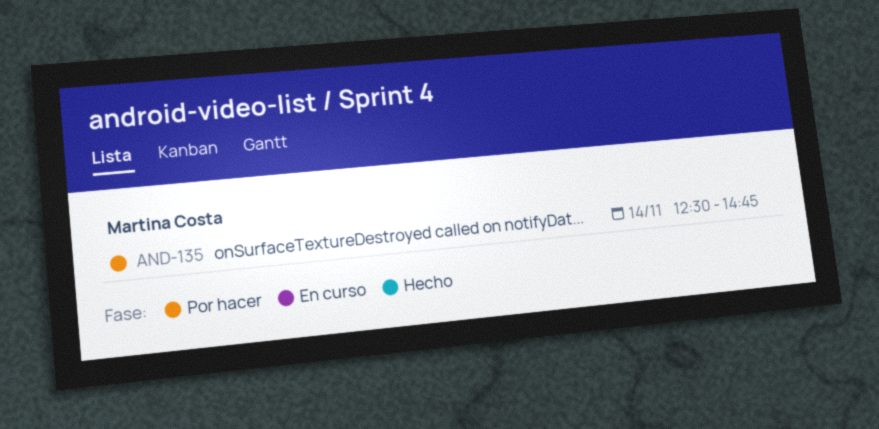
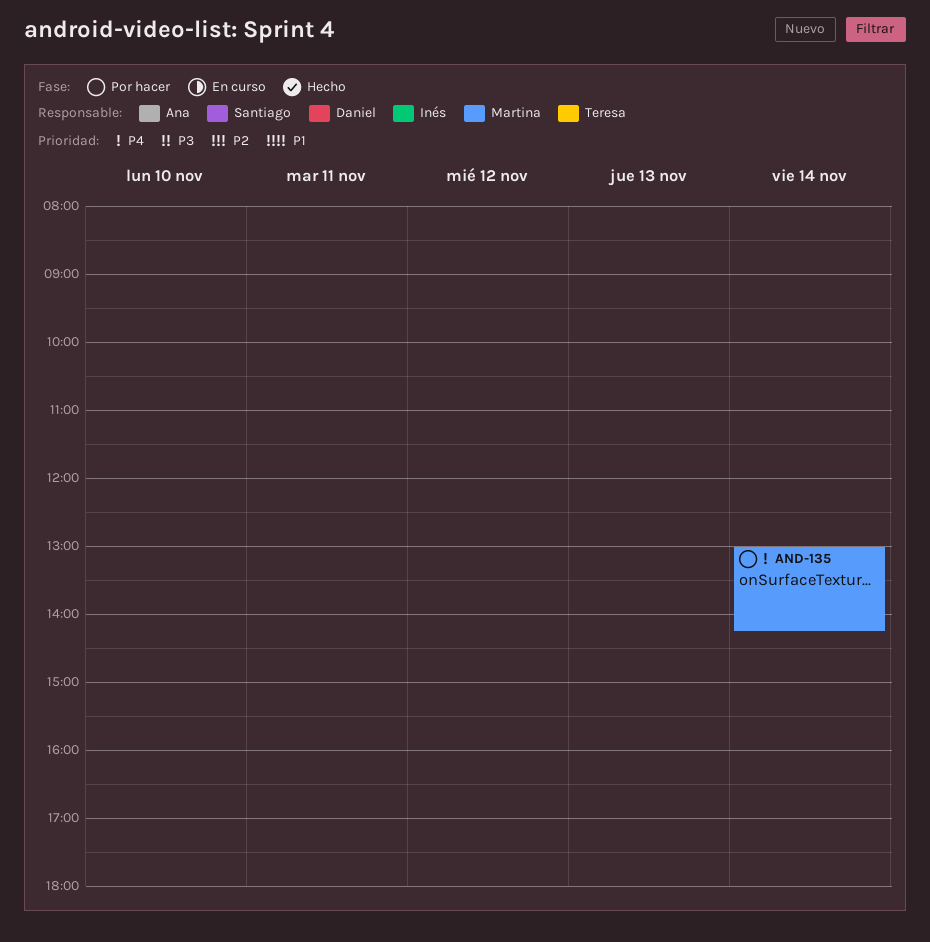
AND-135, begins: 12:30 -> 13:00
AND-135, ends: 14:45 -> 14:15

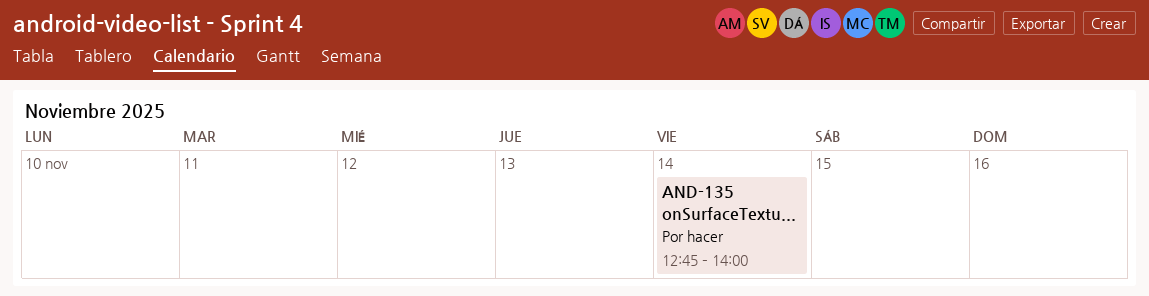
AND-135, begins: 13:00 -> 12:45
AND-135, ends: 14:15 -> 14:00

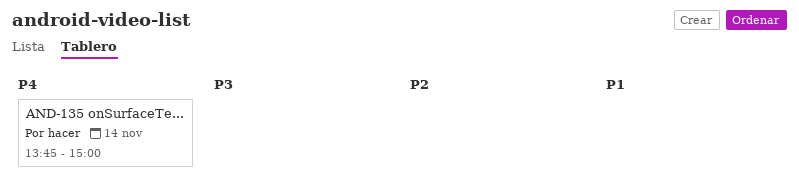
AND-135, begins: 12:45 -> 13:45
AND-135, ends: 14:00 -> 15:00

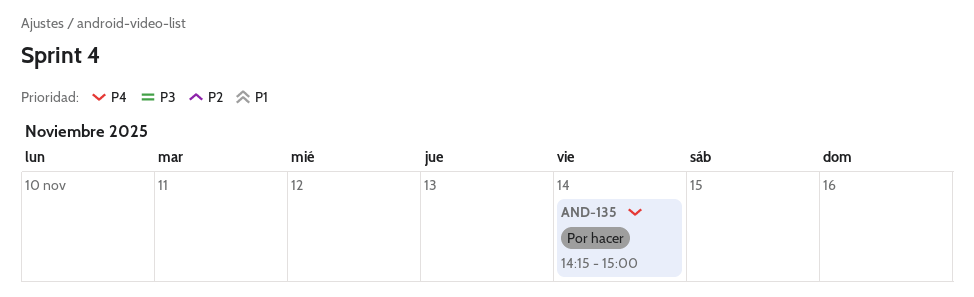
AND-135, begins: 13:45 -> 14:15

